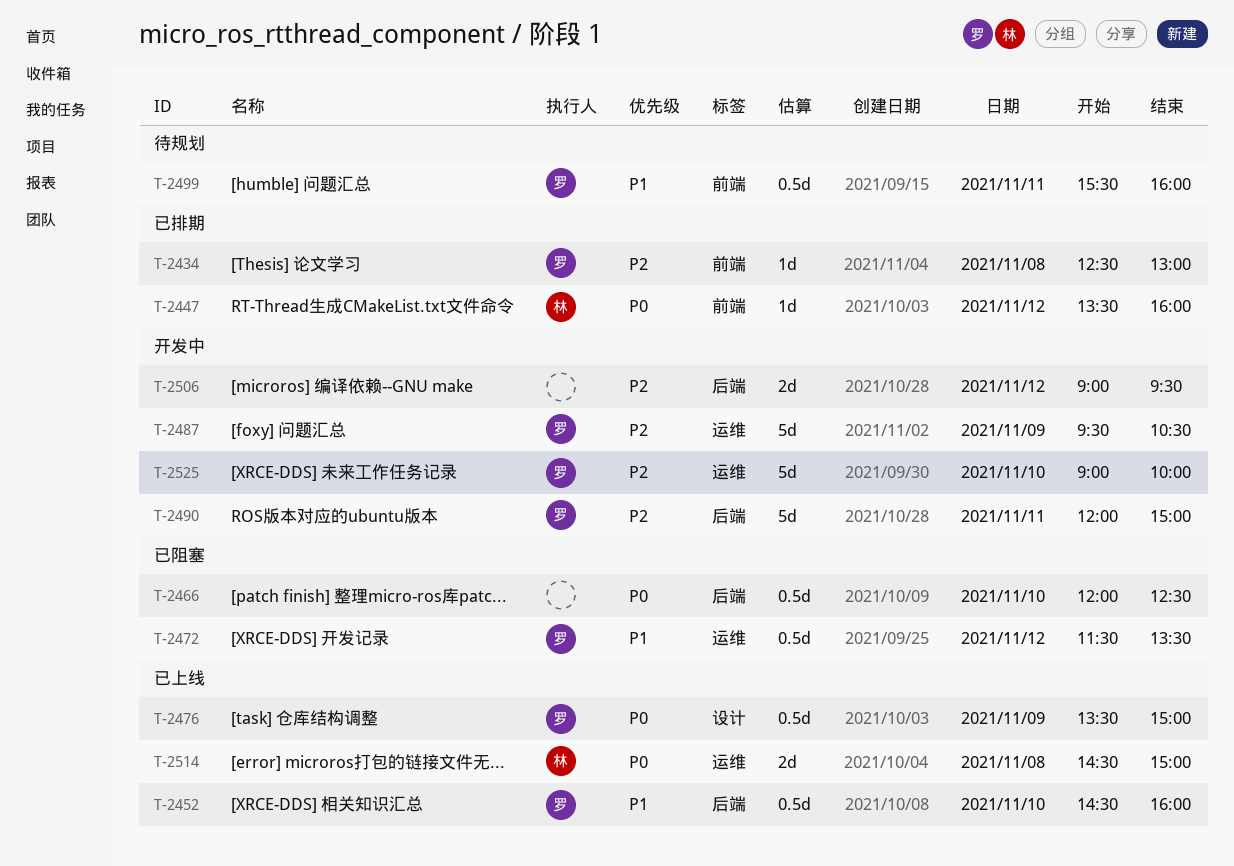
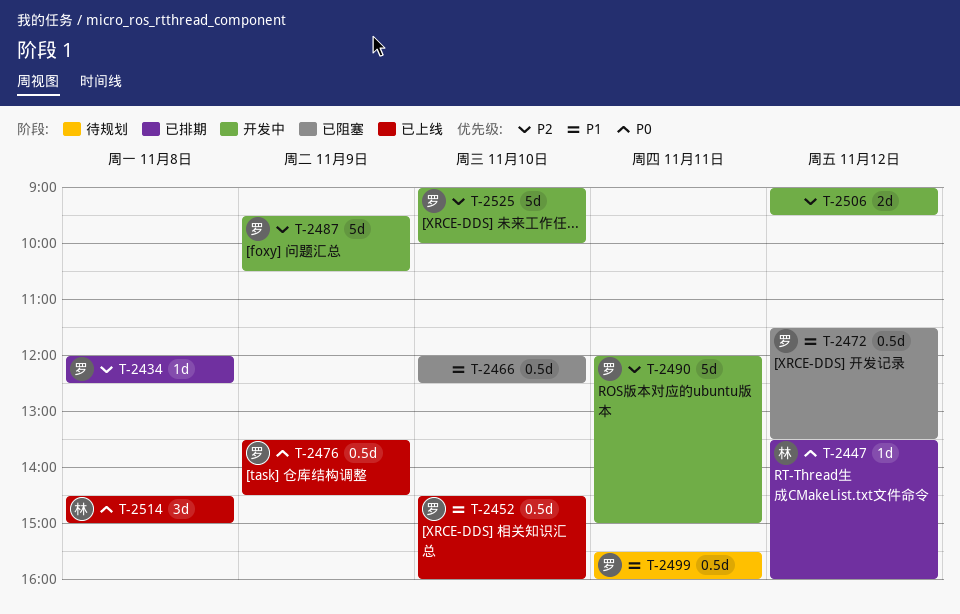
T-2434, begins: 12:30 -> 12:00
T-2434, ends: 13:00 -> 12:30
T-2466, priority: P0 -> P1
T-2476, ends: 15:00 -> 14:30
T-2514, estimate: 2d -> 3d

